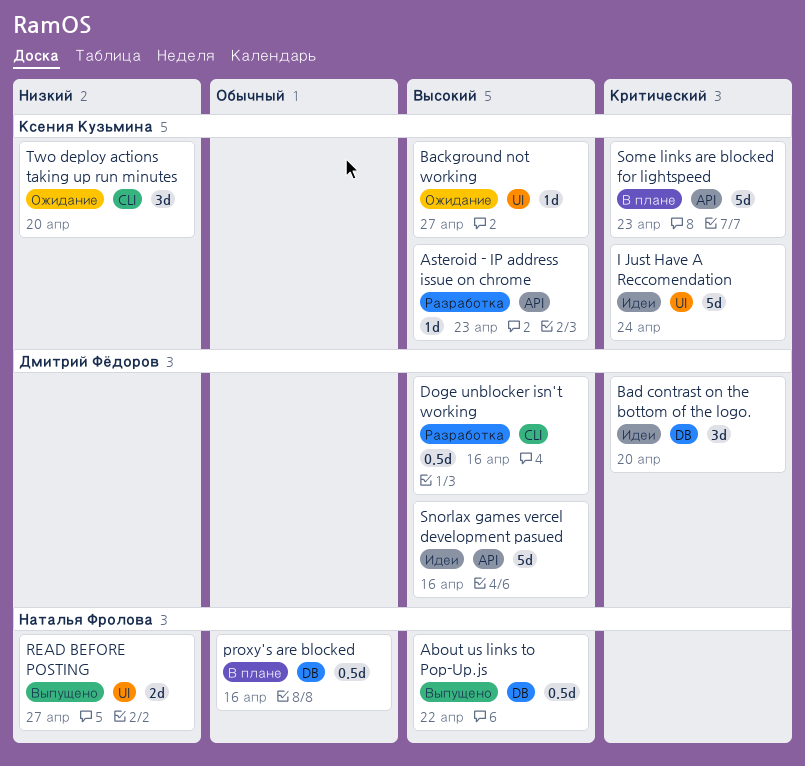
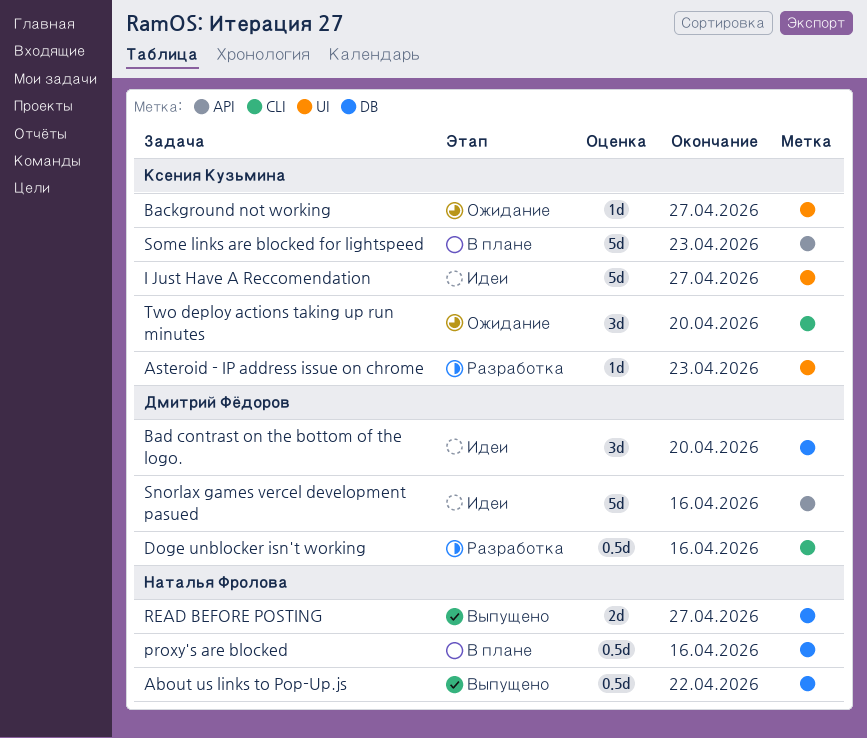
Asteroid - IP address issue on chrome, label: API -> UI
I Just Have A Reccomendation, due: Apr 24 -> Apr 27
READ BEFORE POSTING, label: UI -> DB

